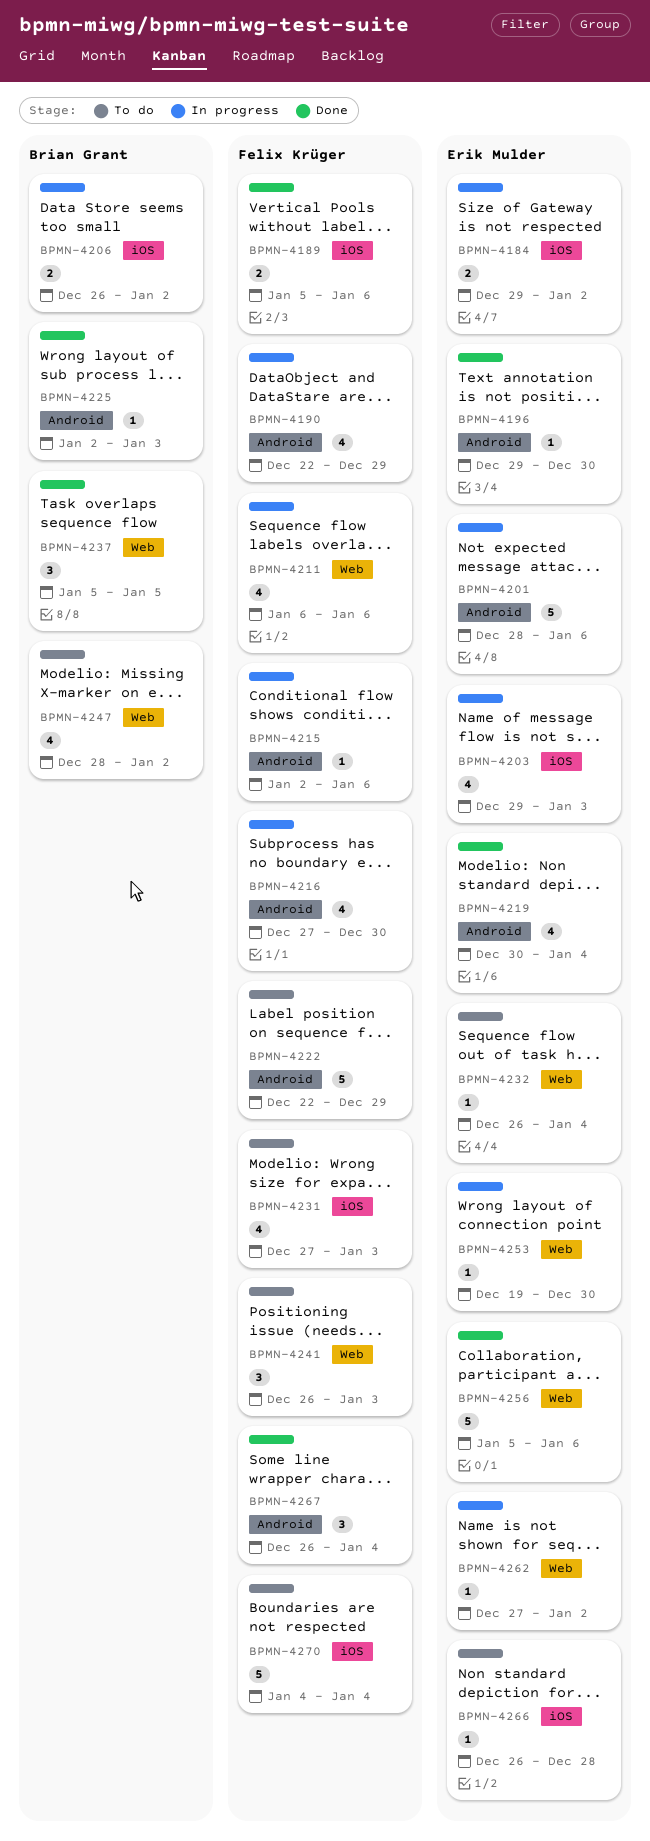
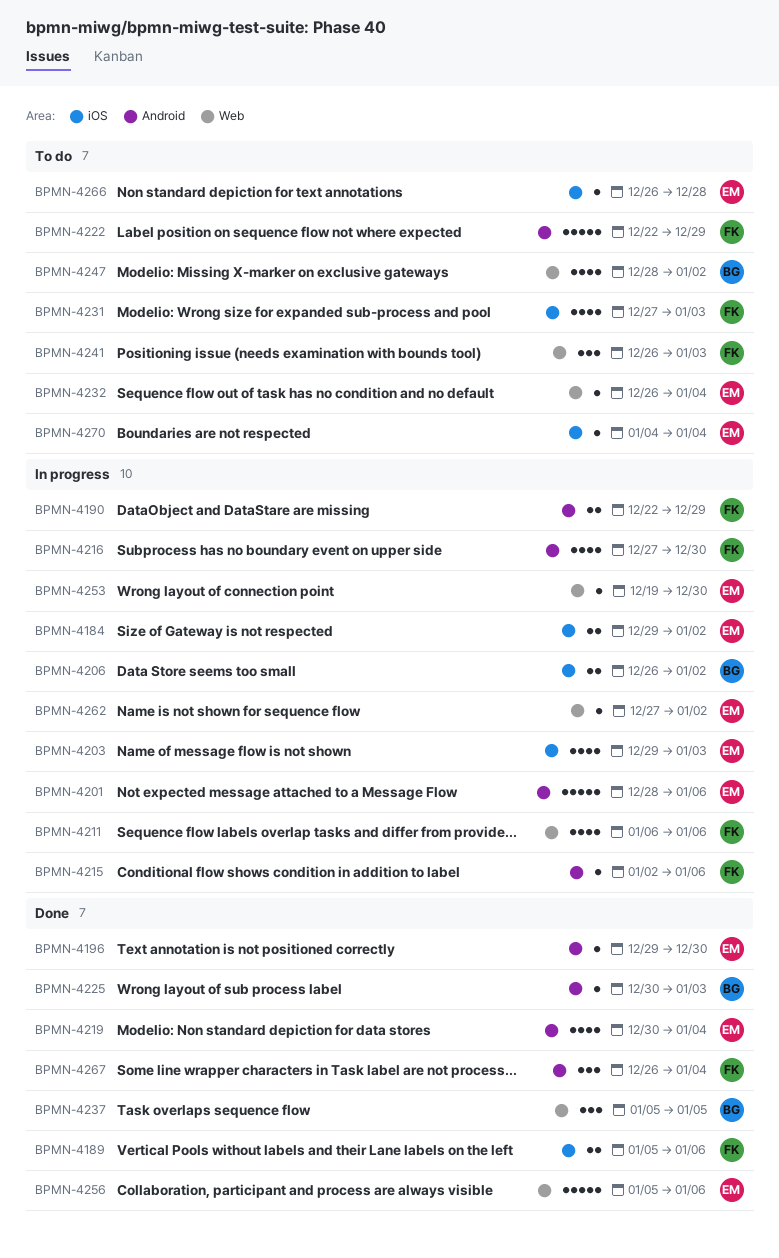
BPMN-4190, estimate: 4 -> 2
BPMN-4225, start: Jan 2 -> Dec 30
BPMN-4270, owner: Felix Krüger -> Erik Mulder
BPMN-4270, estimate: 5 -> 1

